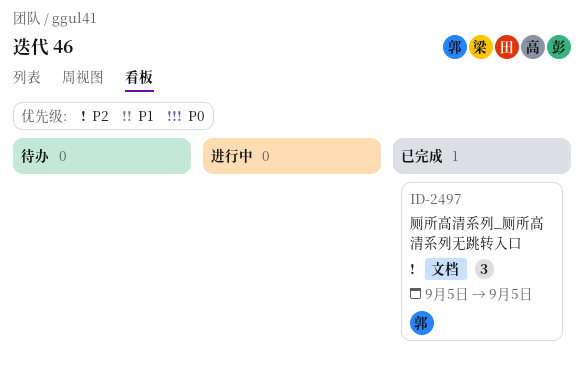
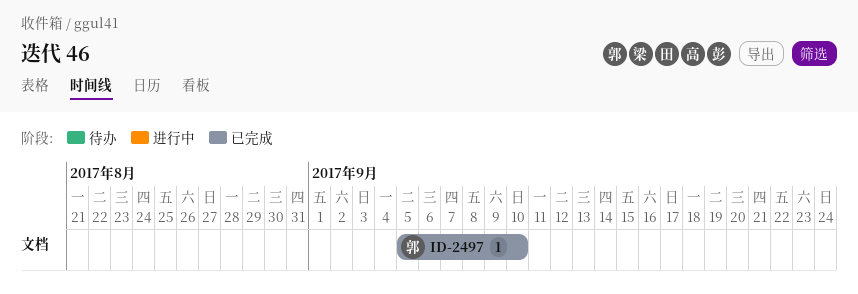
ID-2497, estimate: 3 -> 1
ID-2497, due: Sep 5 -> Sep 10

